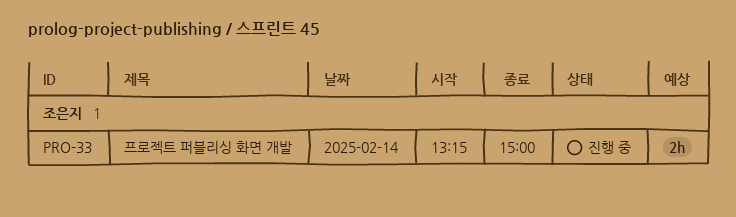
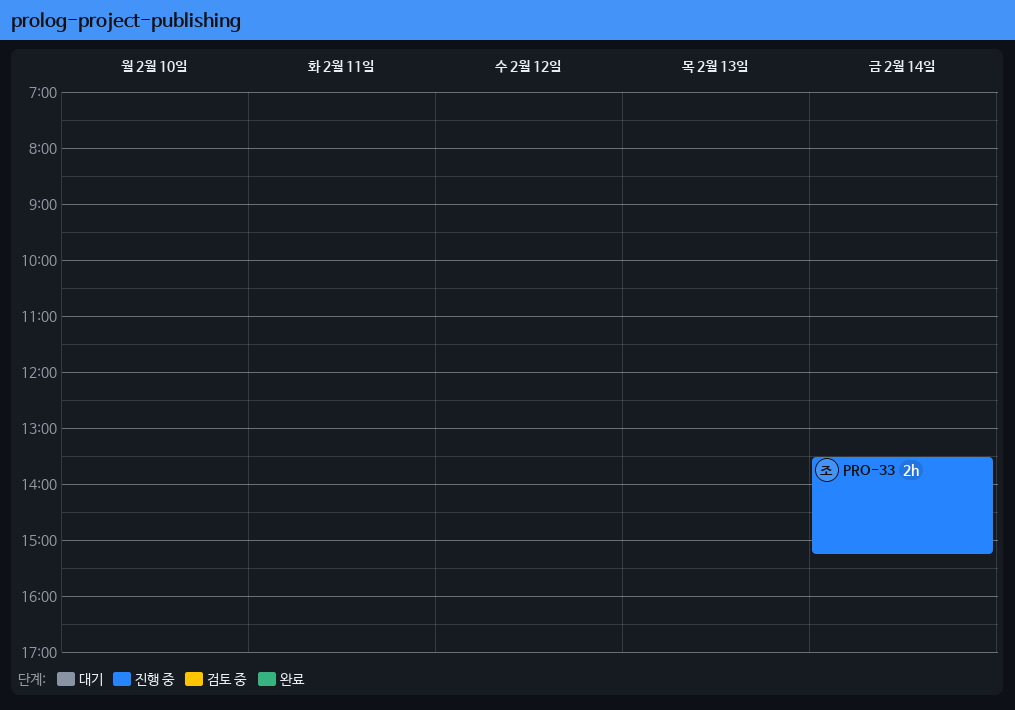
PRO-33, begins: 13:15 -> 13:30
PRO-33, ends: 15:00 -> 15:15

